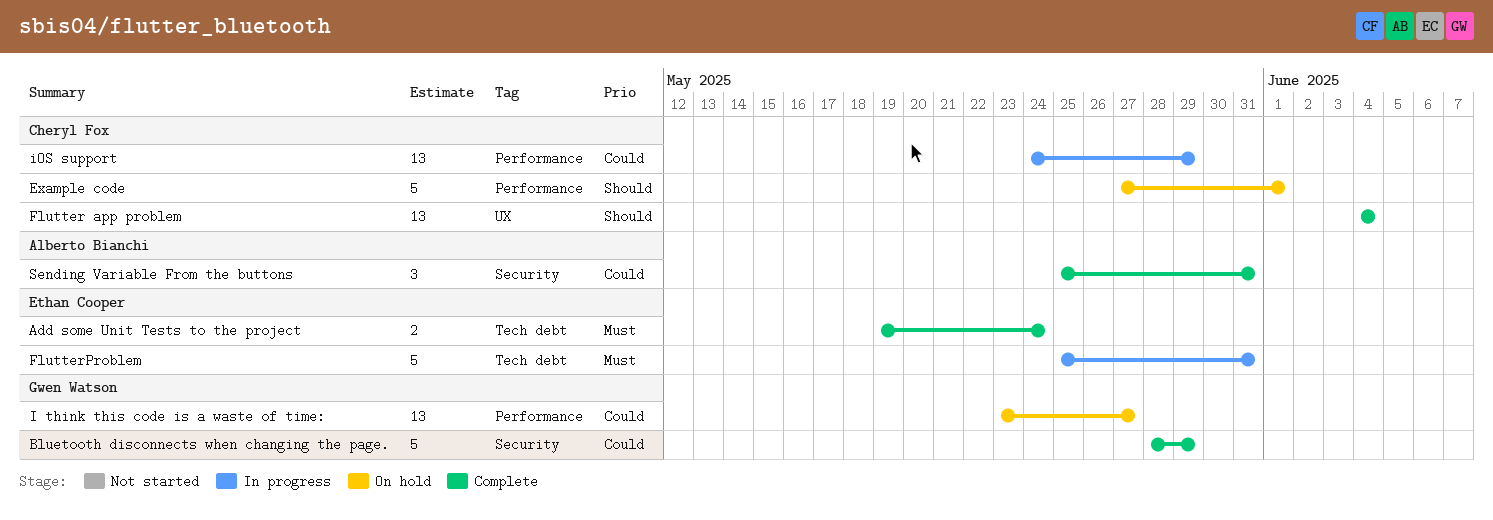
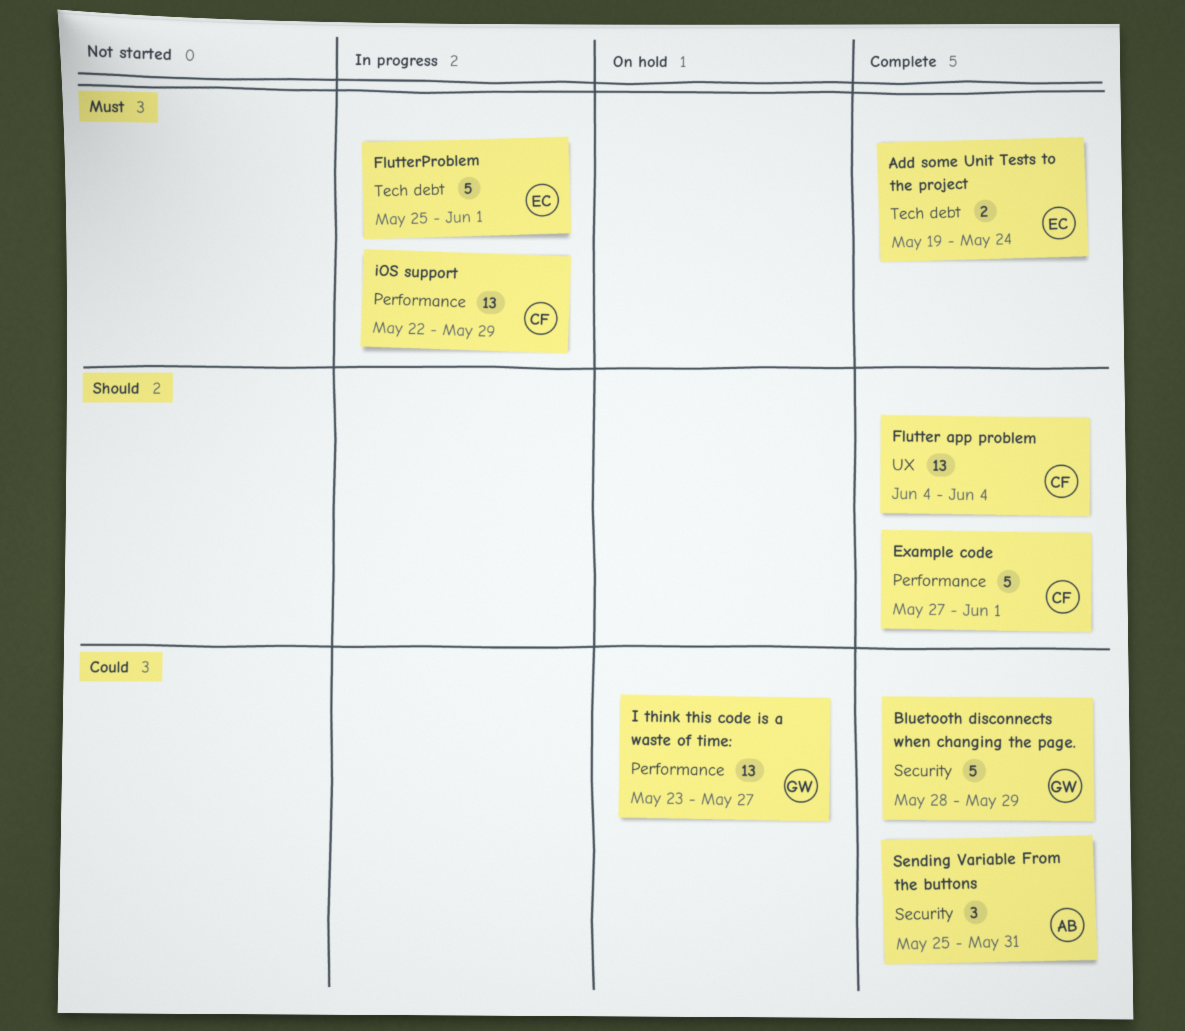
Example code, status: On hold -> Complete
FlutterProblem, due: May 31 -> Jun 1
iOS support, priority: Could -> Must
iOS support, start: May 24 -> May 22

